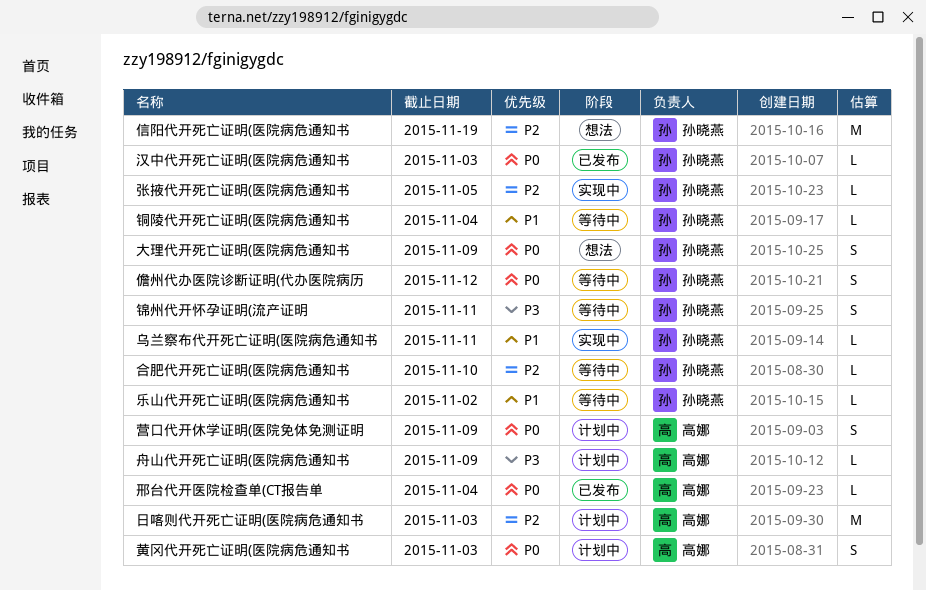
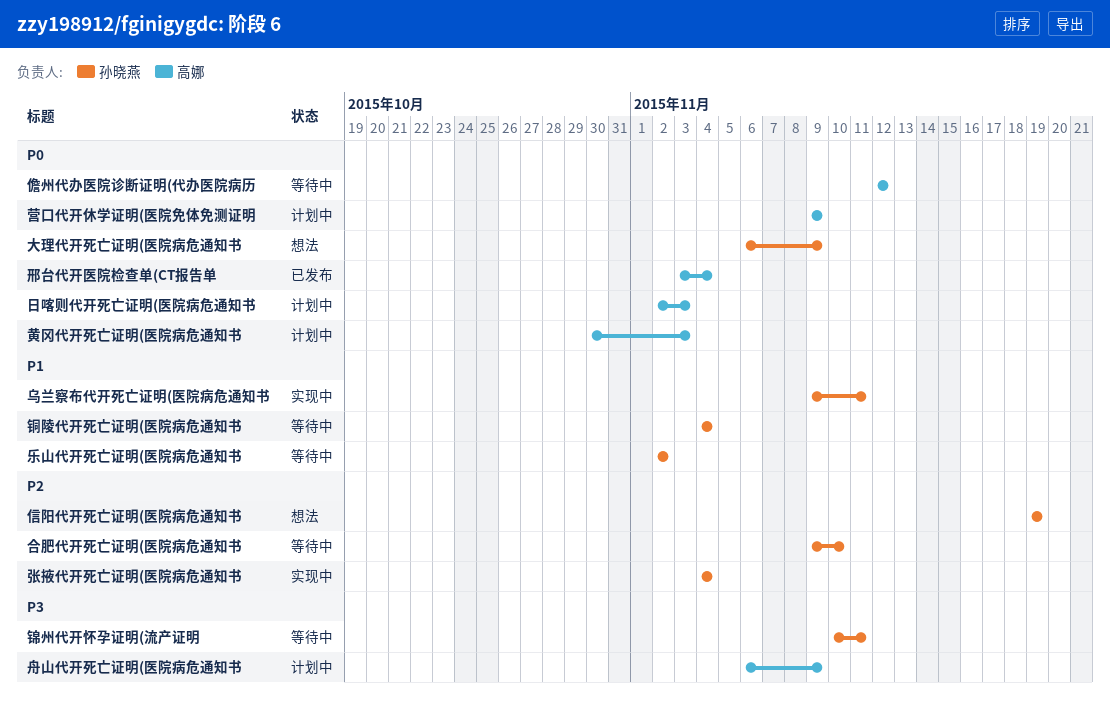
儋州代办医院诊断证明(代办医院病历, owner: 孙晓燕 -> 高娜
张掖代开死亡证明(医院病危通知书, due: Nov 5 -> Nov 4
日喀则代开死亡证明(医院病危通知书, priority: P2 -> P0
汉中代开死亡证明(医院病危通知书: present -> none

